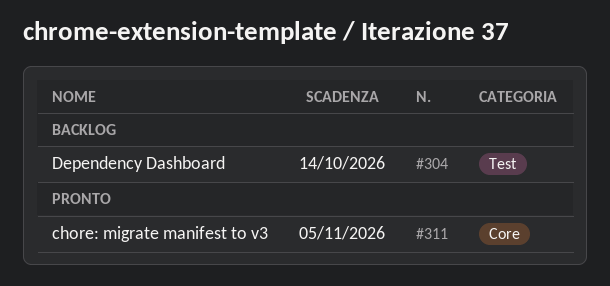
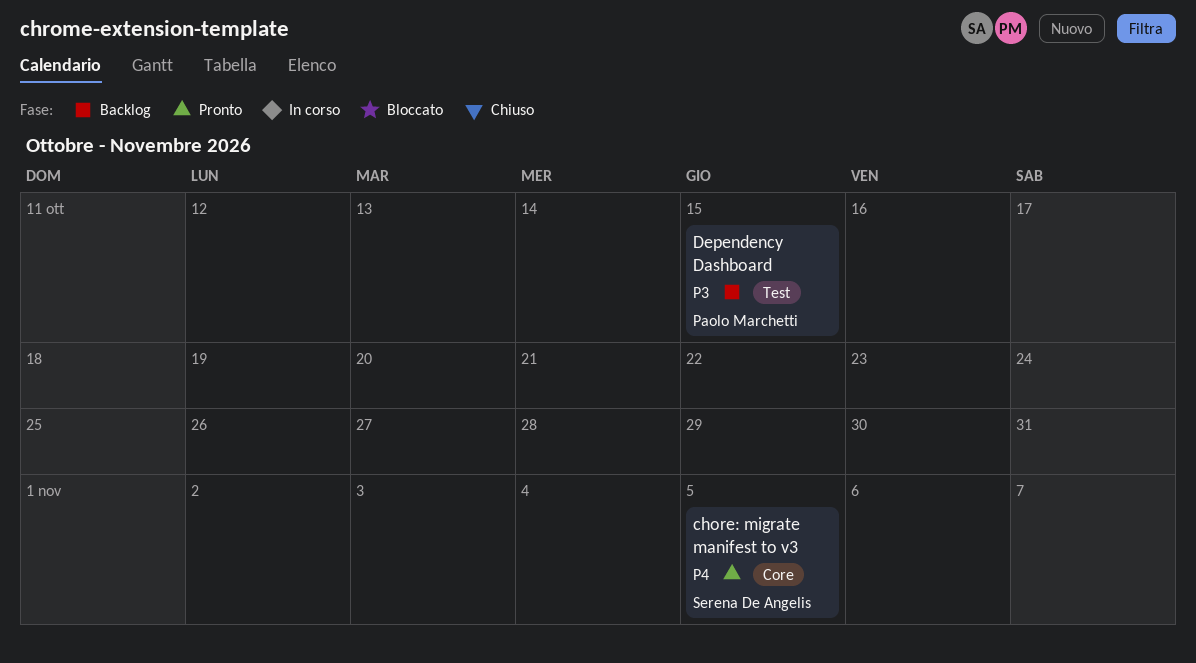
Dependency Dashboard, due: Oct 14 -> Oct 15

